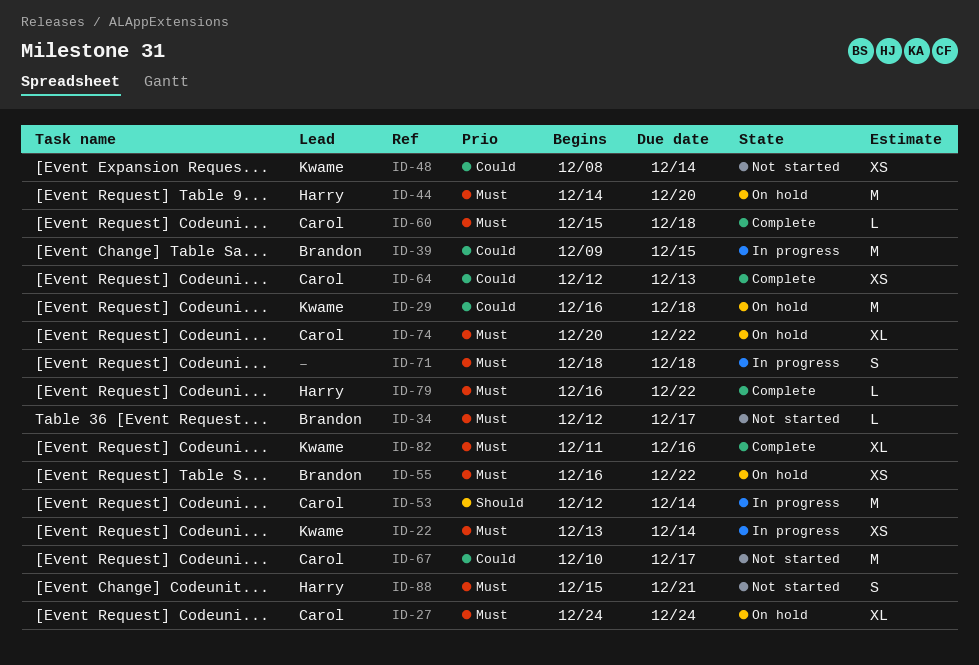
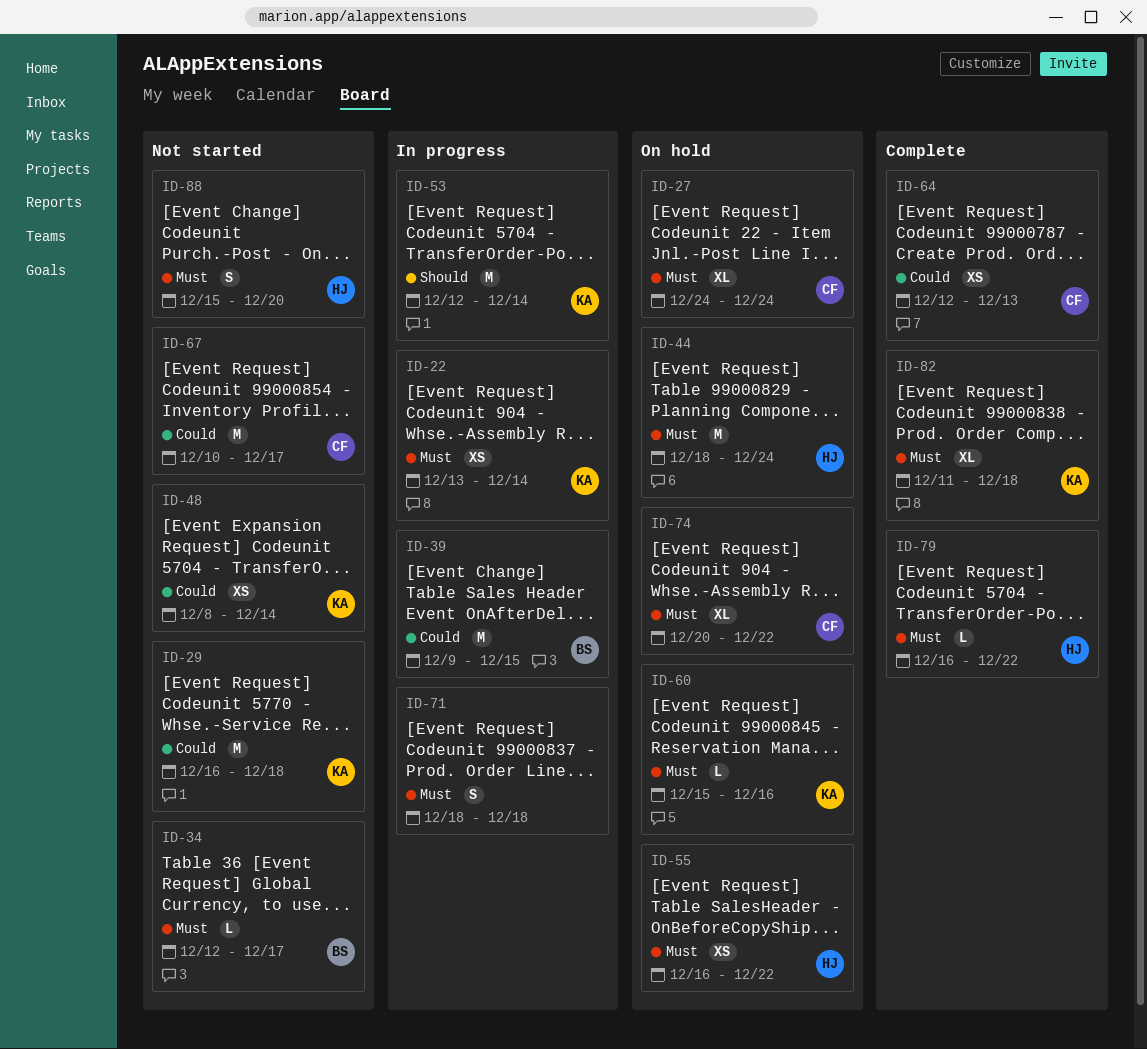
ID-29, status: On hold -> Not started
ID-44, start: Dec 14 -> Dec 18
ID-44, due: Dec 20 -> Dec 24
ID-53, owner: Carol -> Kwame
ID-55, owner: Brandon -> Harry
ID-60, status: Complete -> On hold
ID-60, owner: Carol -> Kwame
ID-60, due: Dec 18 -> Dec 16
ID-82, due: Dec 16 -> Dec 18
ID-88, due: Dec 21 -> Dec 20

